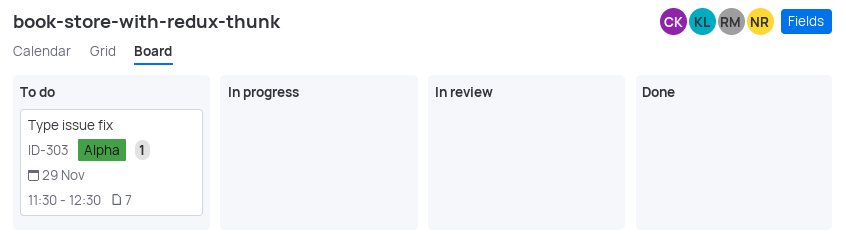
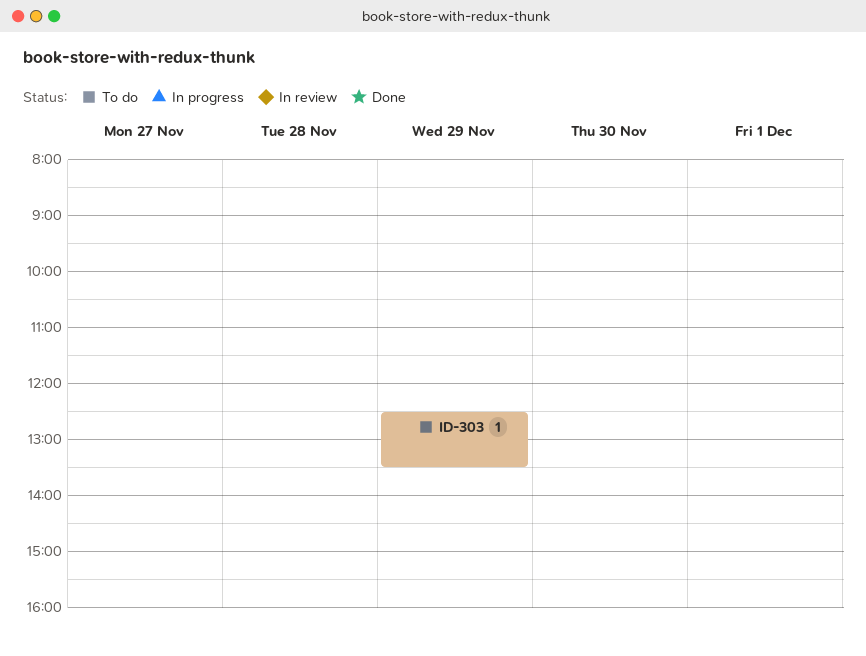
ID-303, begins: 11:30 -> 12:30
ID-303, ends: 12:30 -> 13:30

